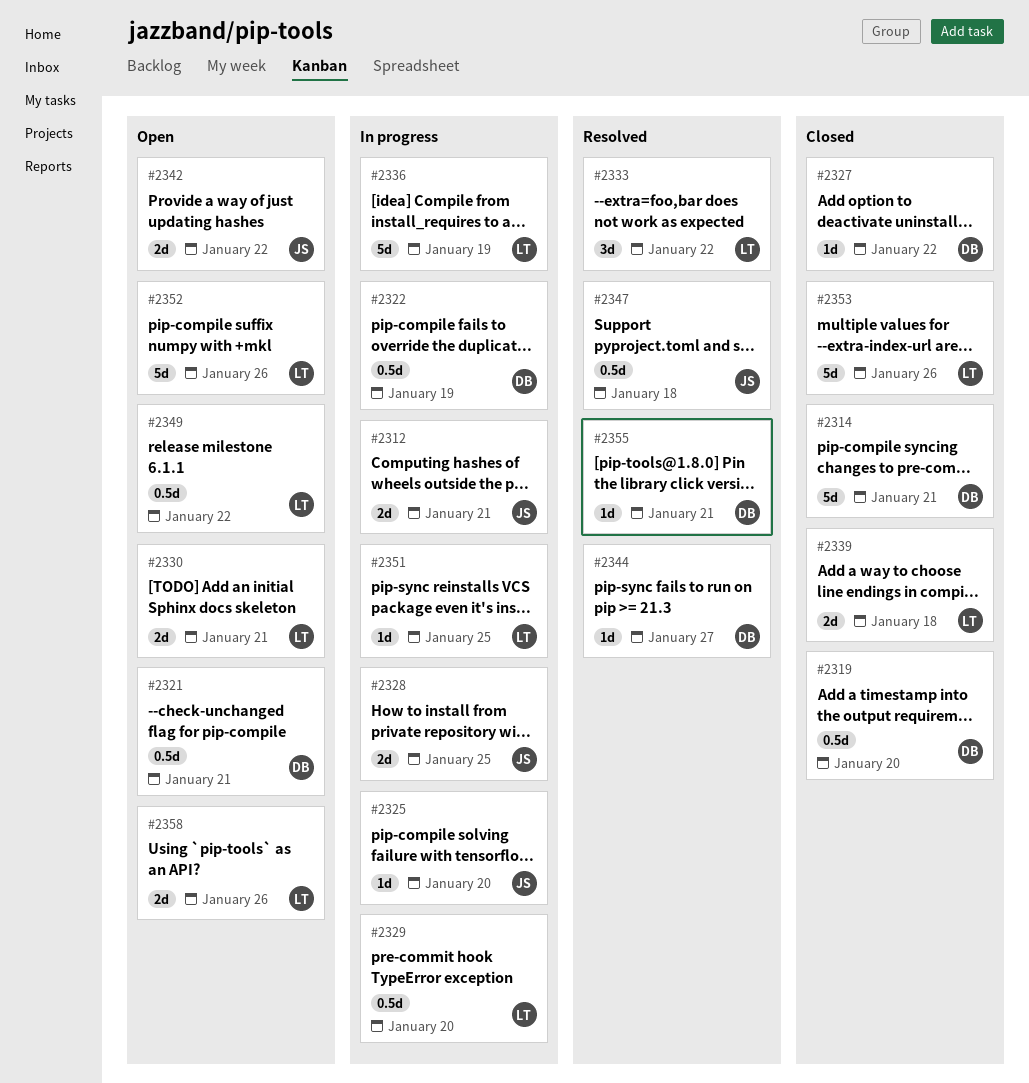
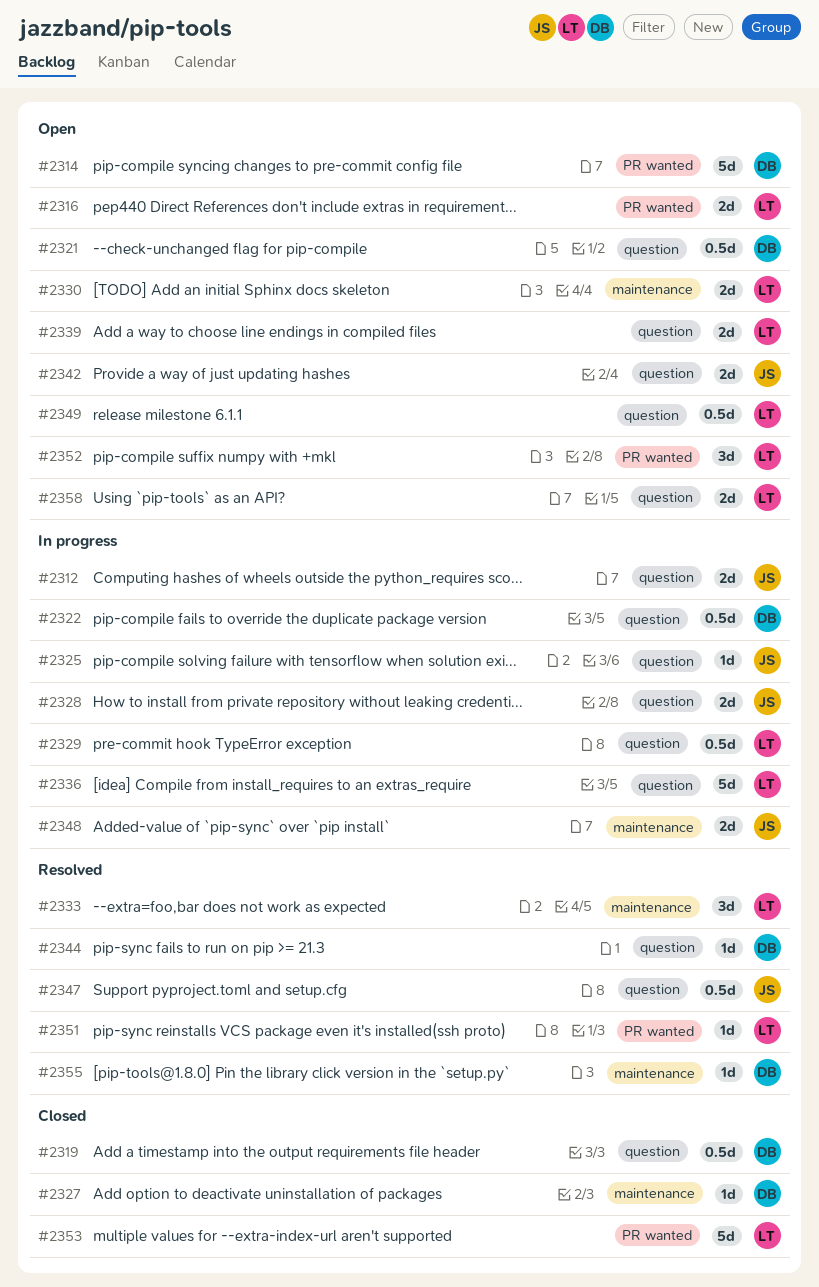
#2314, status: Closed -> Open
#2316: none -> present
#2339, status: Closed -> Open
#2348: none -> present
#2351, status: In progress -> Resolved
#2352, estimate: 5d -> 3d

